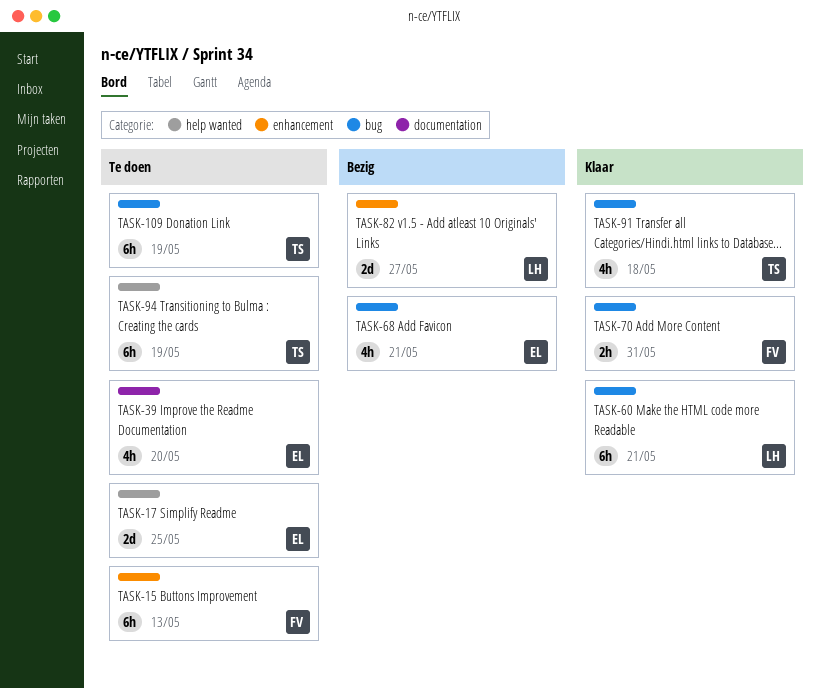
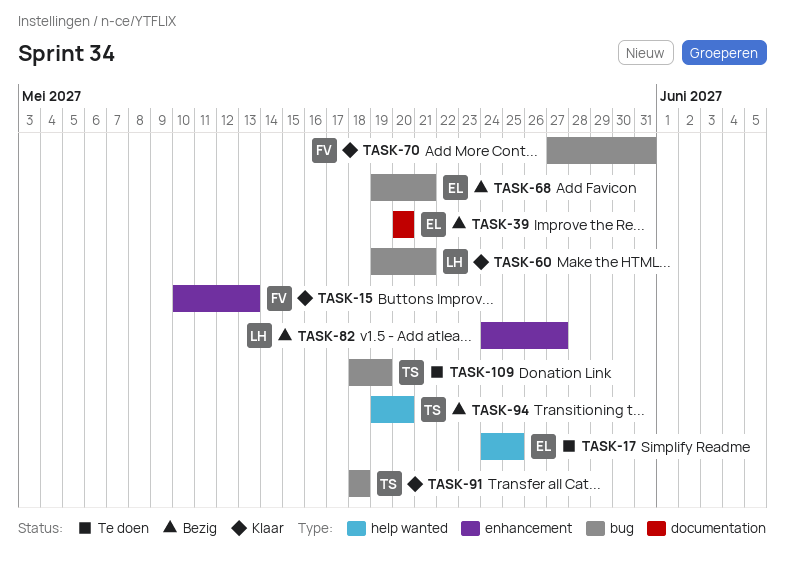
TASK-15, status: Te doen -> Klaar
TASK-39, status: Te doen -> Bezig
TASK-94, status: Te doen -> Bezig
TASK-94, due: May 19 -> May 20

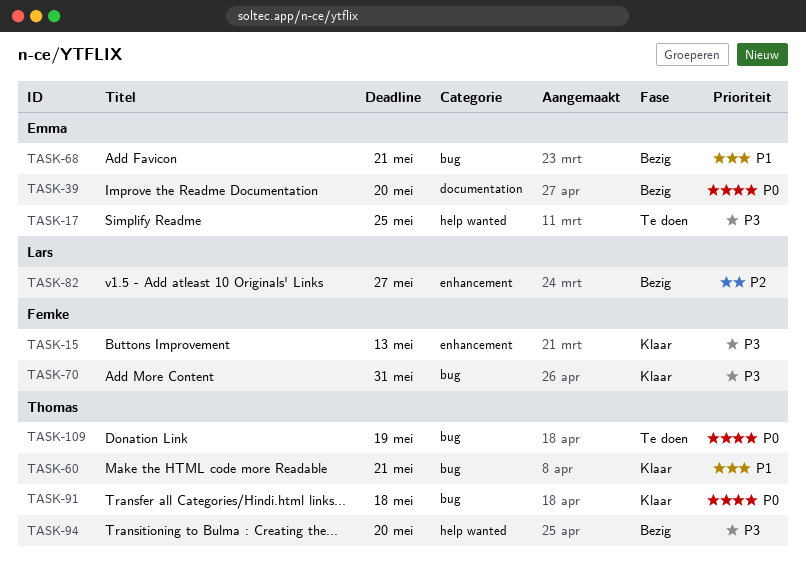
TASK-60, owner: Lars -> Thomas

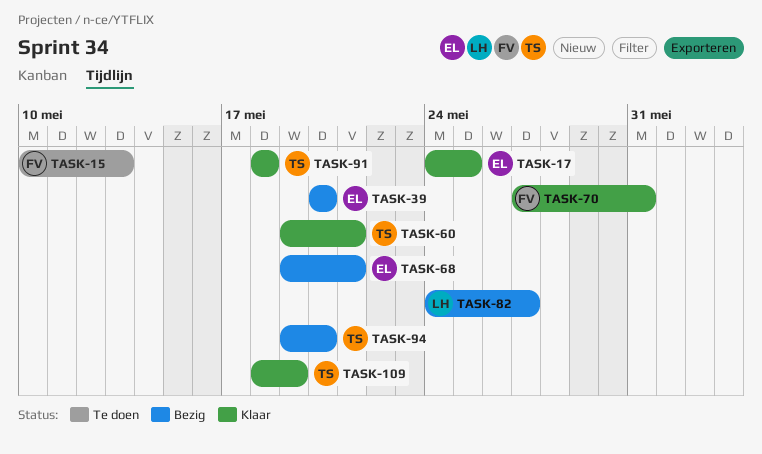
TASK-15, status: Klaar -> Te doen
TASK-17, status: Te doen -> Klaar
TASK-109, status: Te doen -> Klaar

